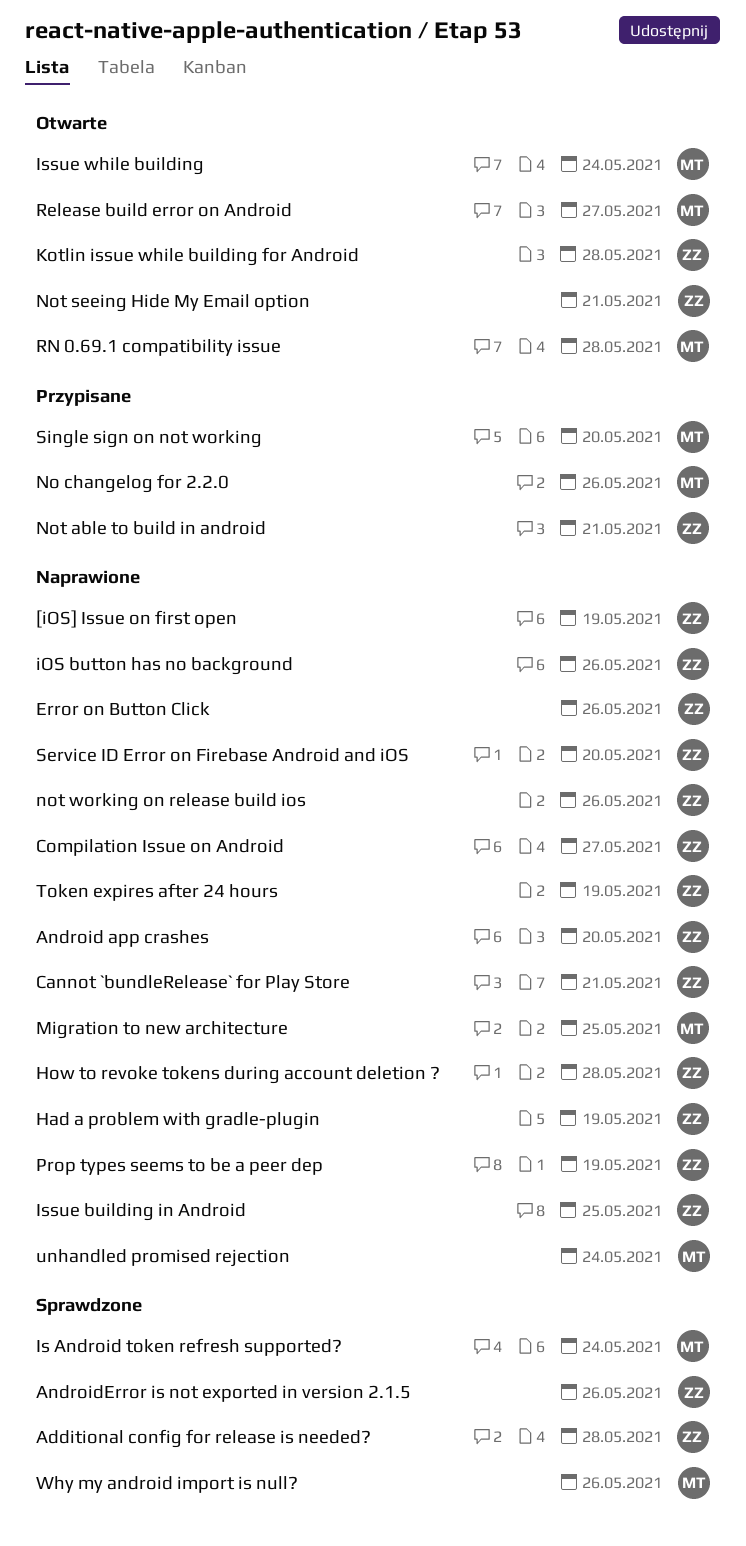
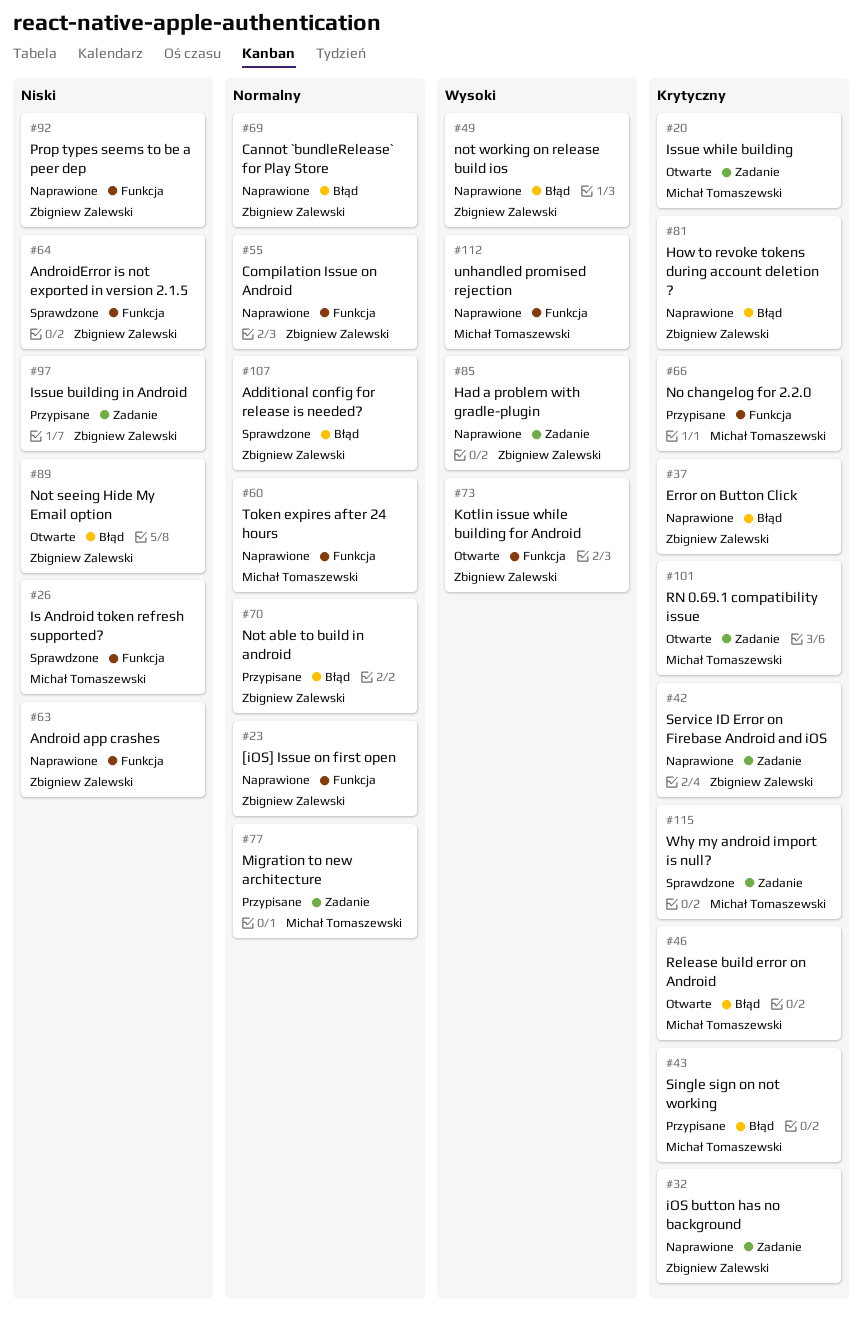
Issue building in Android, status: Naprawione -> Przypisane
Migration to new architecture, status: Naprawione -> Przypisane
Token expires after 24 hours, owner: Zbigniew Zalewski -> Michał Tomaszewski

